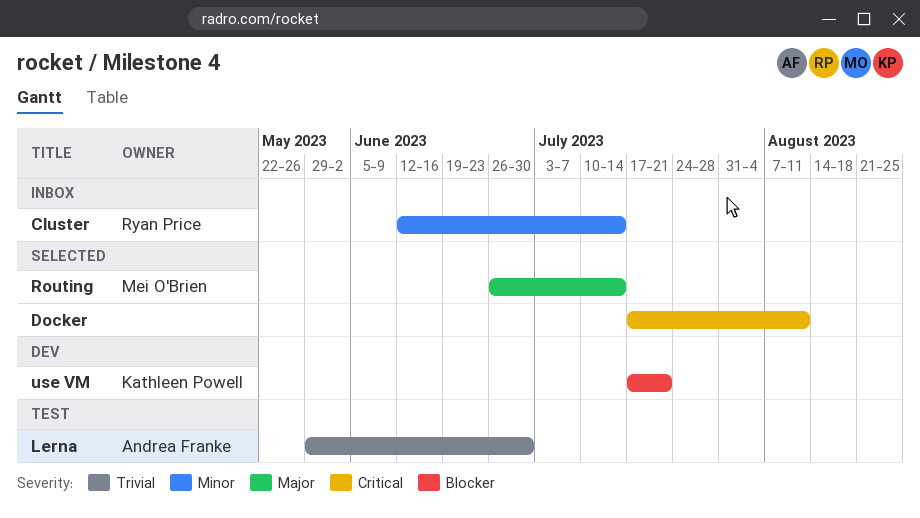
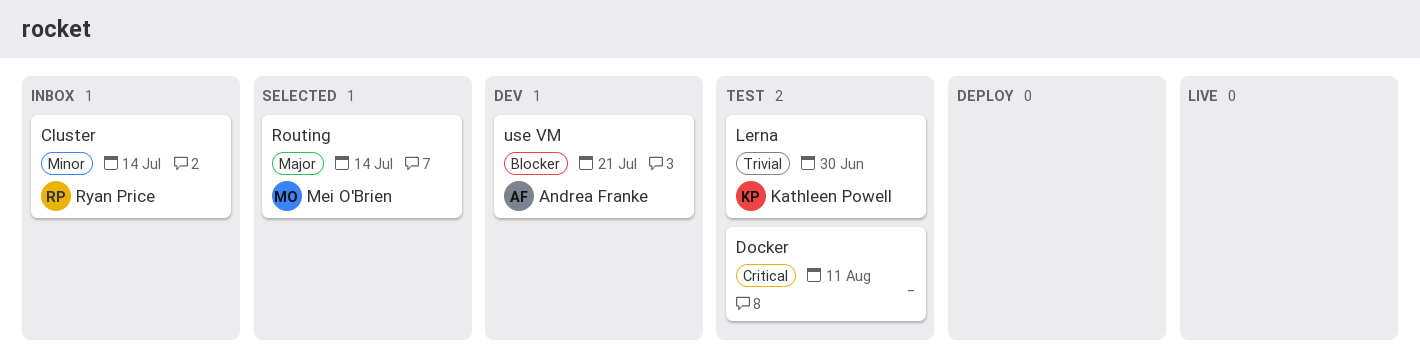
Docker, status: Selected -> Test
Lerna, owner: Andrea Franke -> Kathleen Powell
use VM, owner: Kathleen Powell -> Andrea Franke

